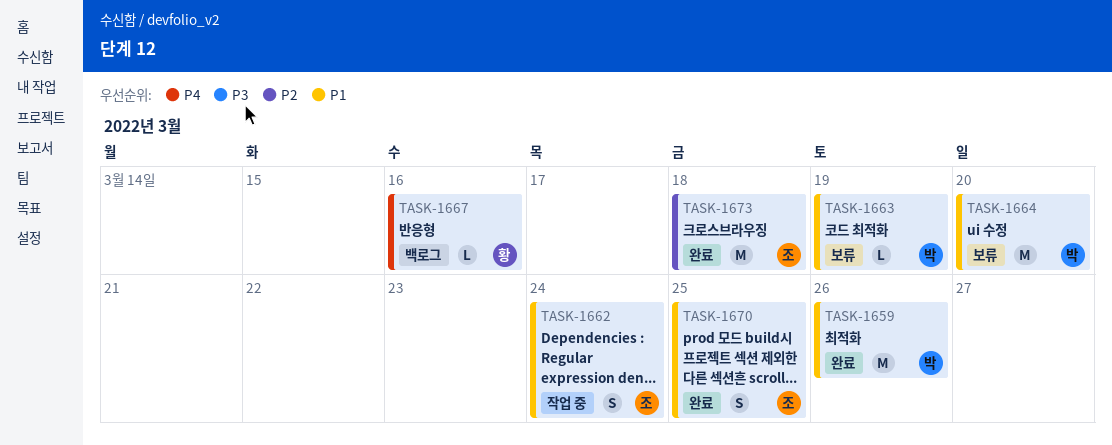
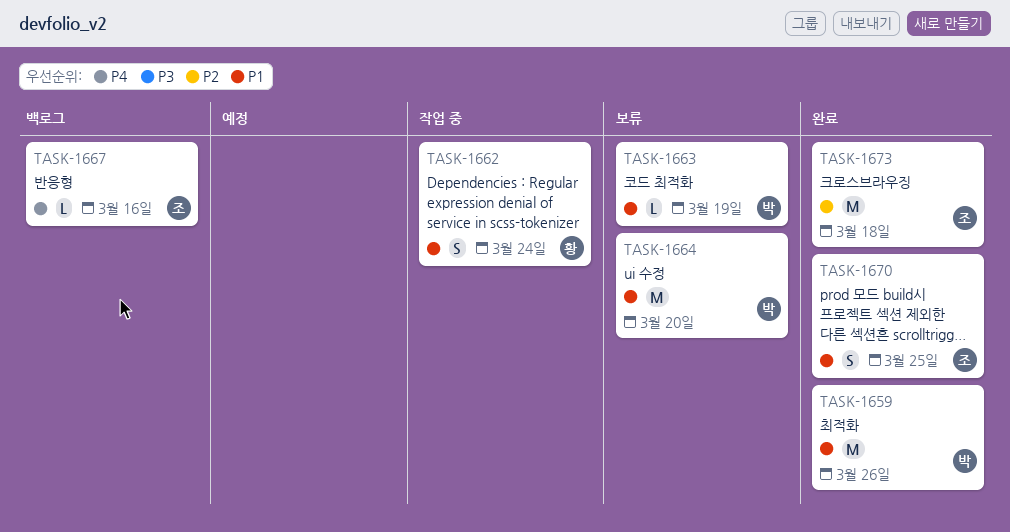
TASK-1662, owner: 조 -> 황
TASK-1667, owner: 황 -> 조

